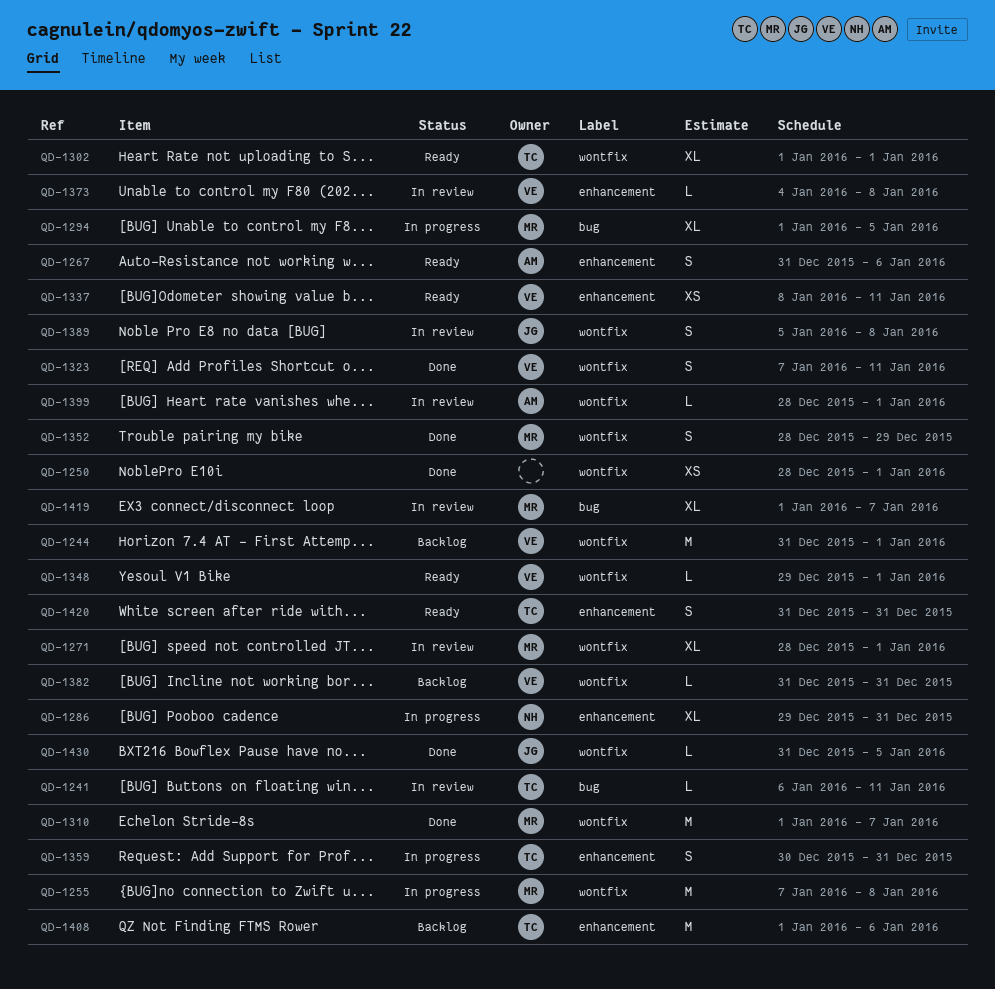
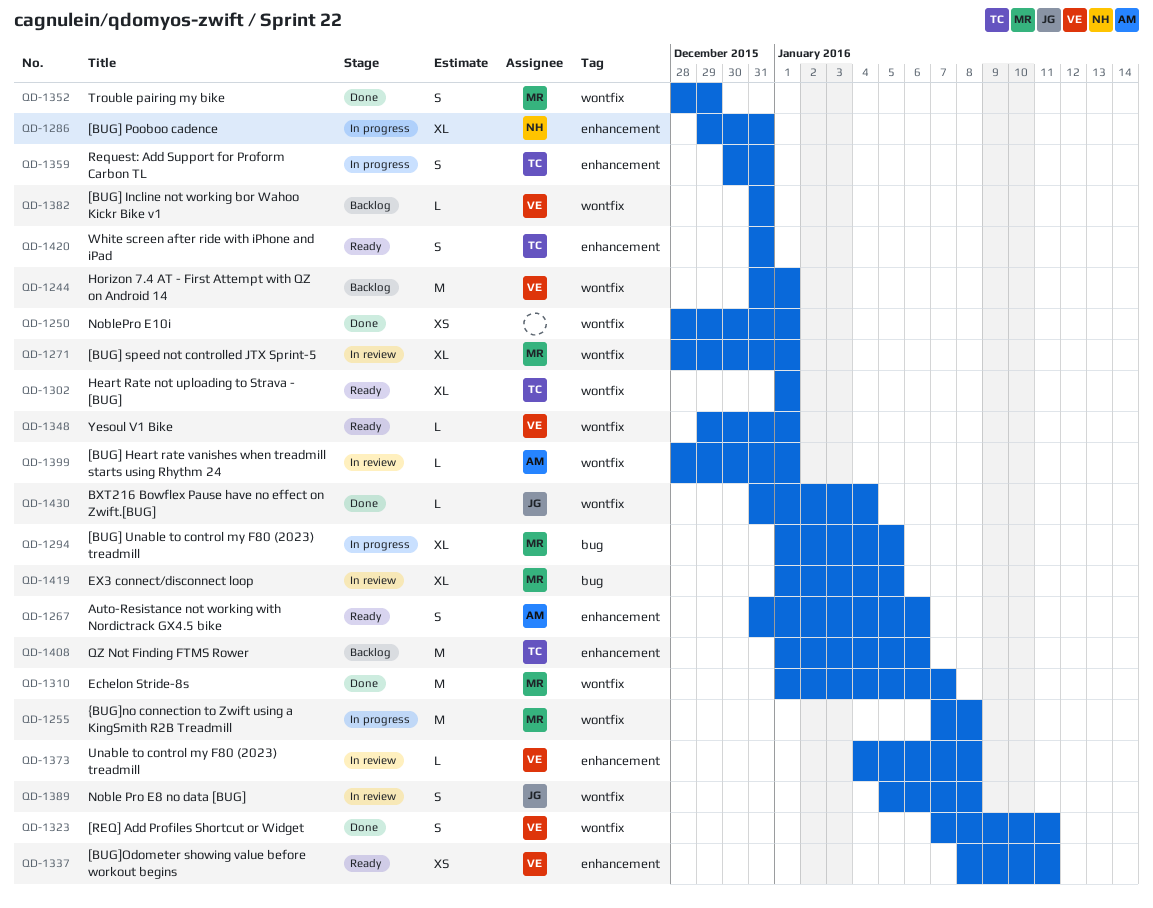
QD-1241: present -> none
QD-1419, due: Jan 7 -> Jan 5
QD-1430, due: Jan 5 -> Jan 4

